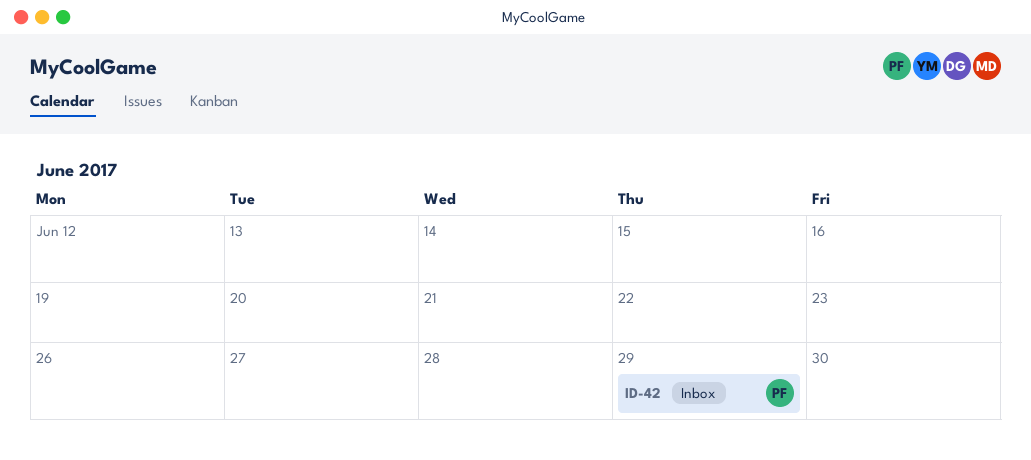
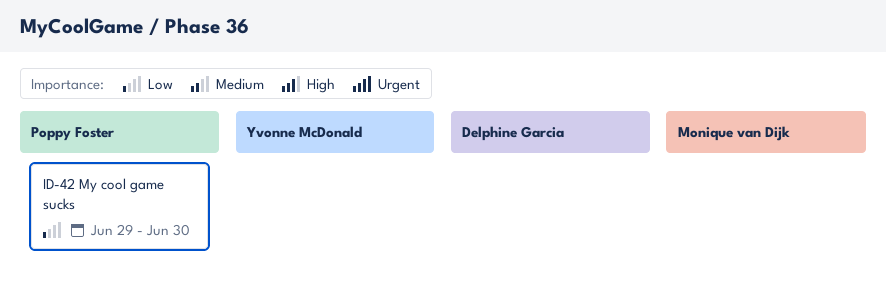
ID-42, due: Jun 29 -> Jun 30

